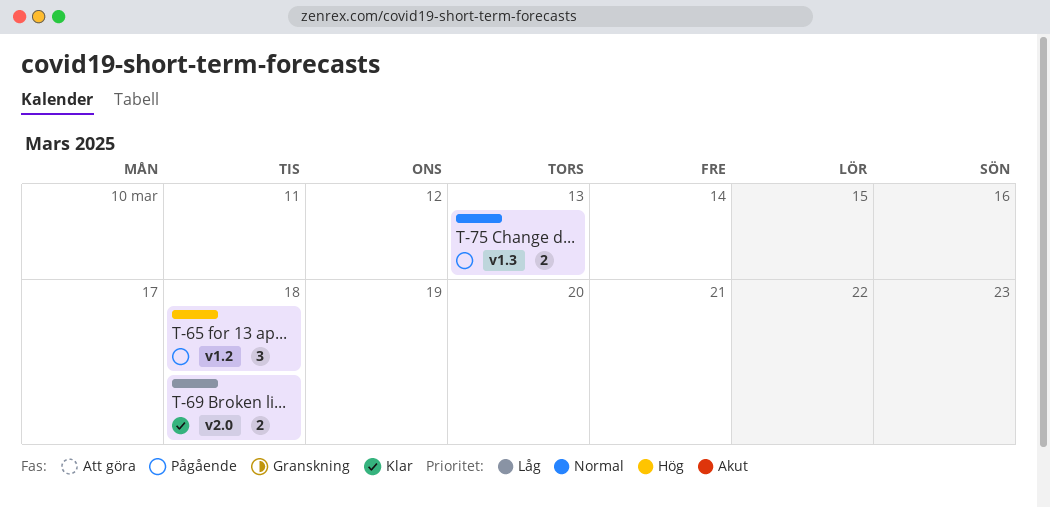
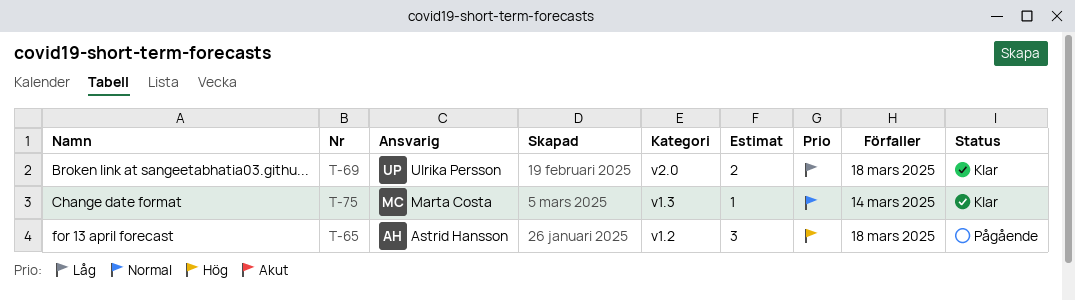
T-75, status: Pågående -> Klar
T-75, estimate: 2 -> 1
T-75, due: Mar 13 -> Mar 14

